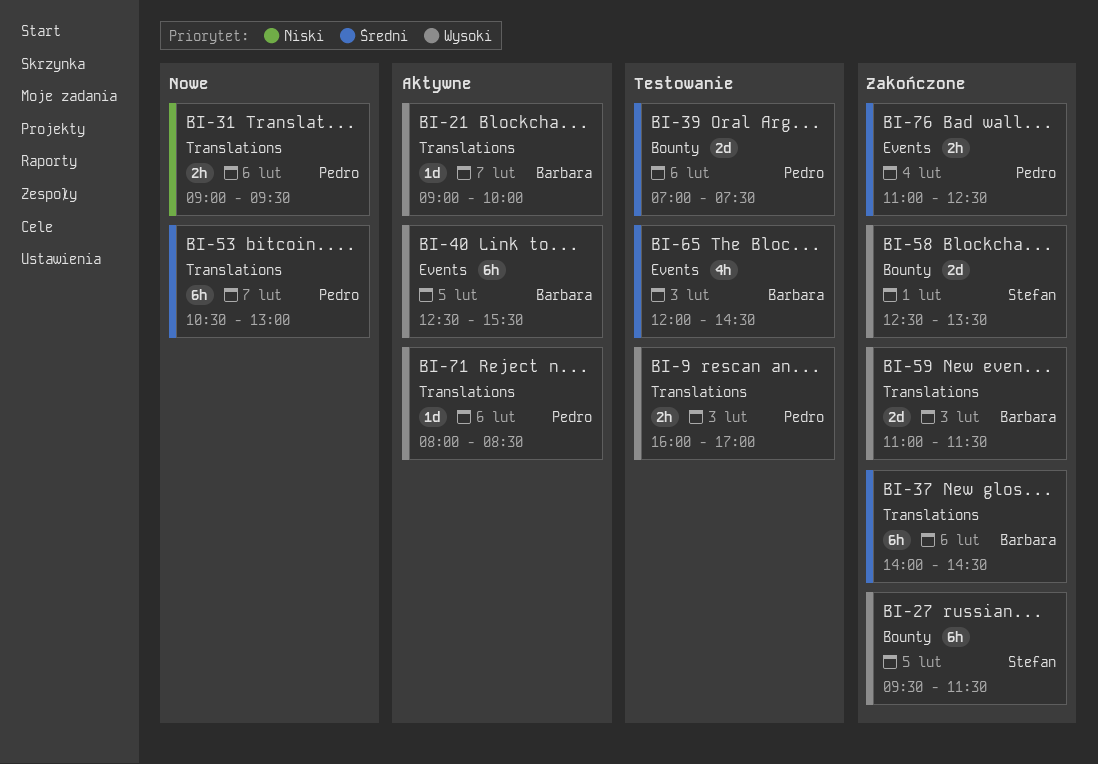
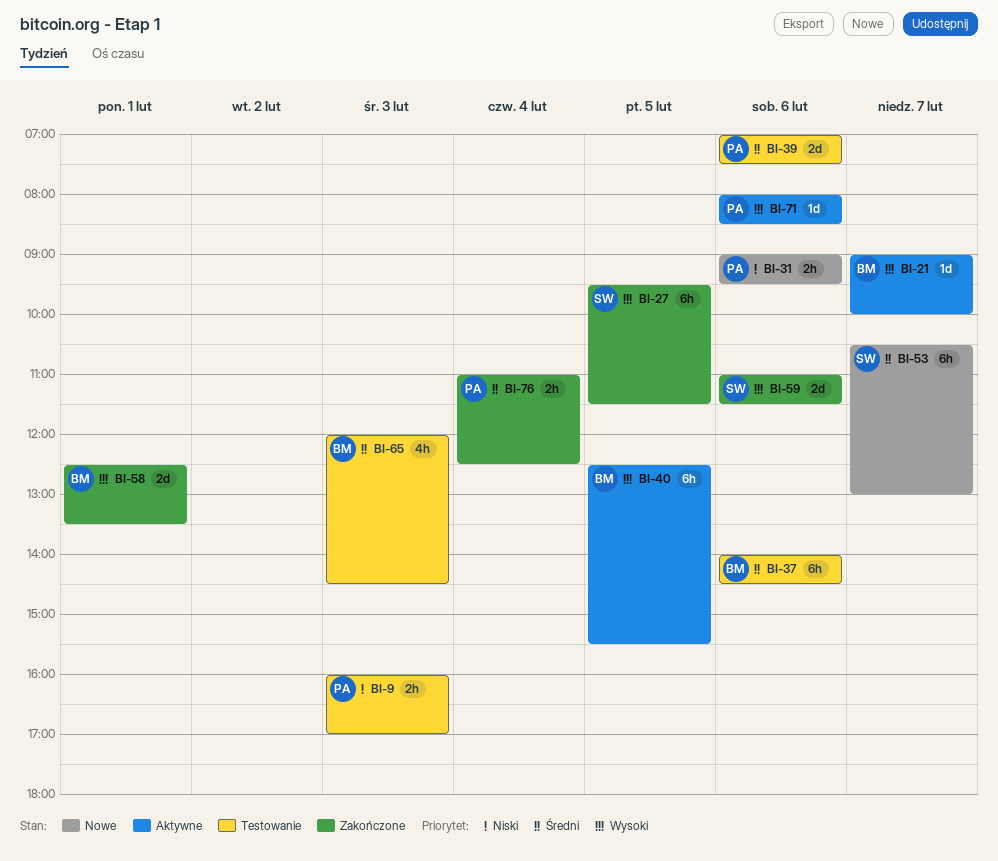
BI-9, priority: Wysoki -> Niski
BI-37, status: Zakończone -> Testowanie
BI-53, owner: Pedro -> Stefan
BI-58, owner: Stefan -> Barbara
BI-59, owner: Barbara -> Stefan
BI-59, day: Feb 3 -> Feb 6

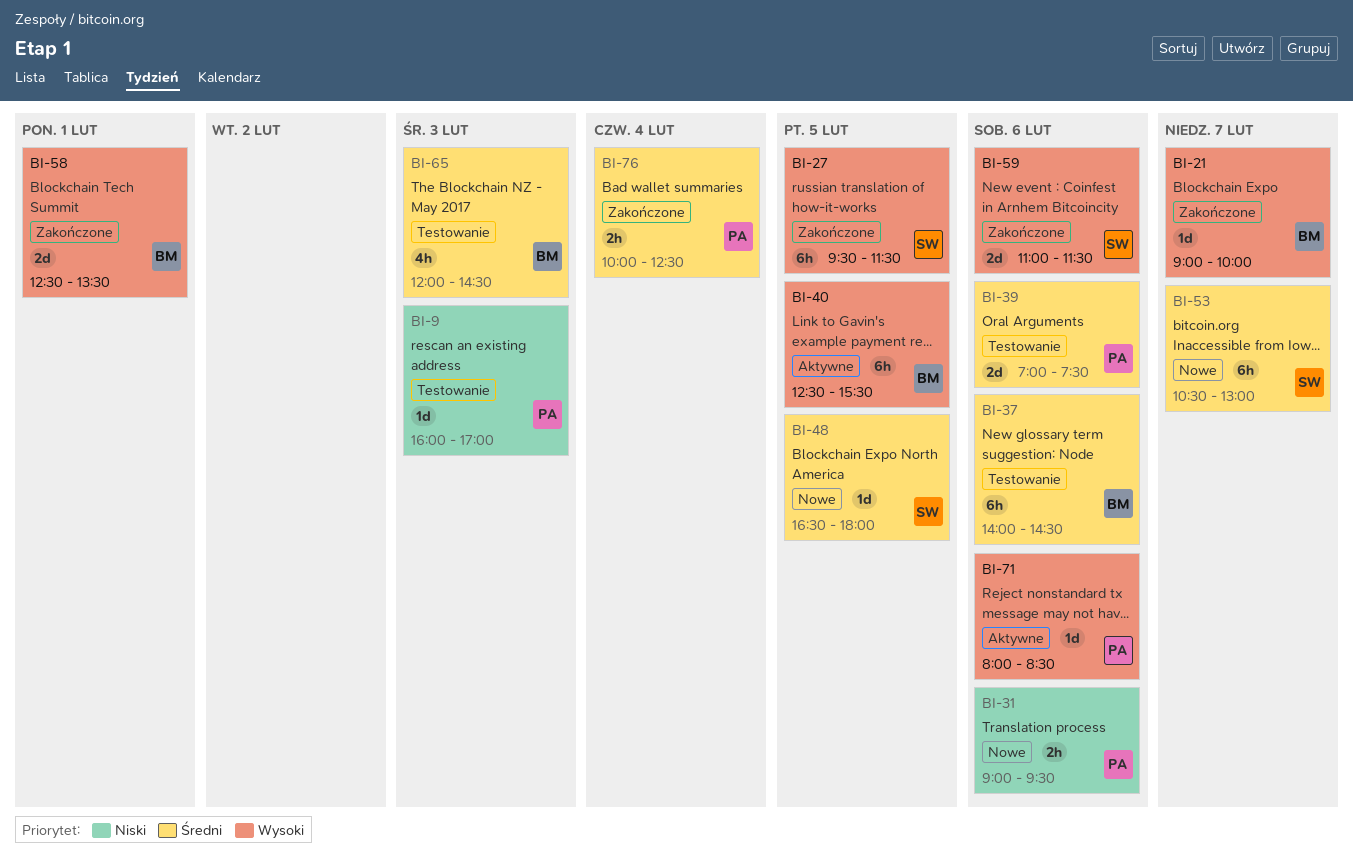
BI-9, estimate: 2h -> 1d
BI-21, status: Aktywne -> Zakończone
BI-48: none -> present
BI-76, begins: 11:00 -> 10:00

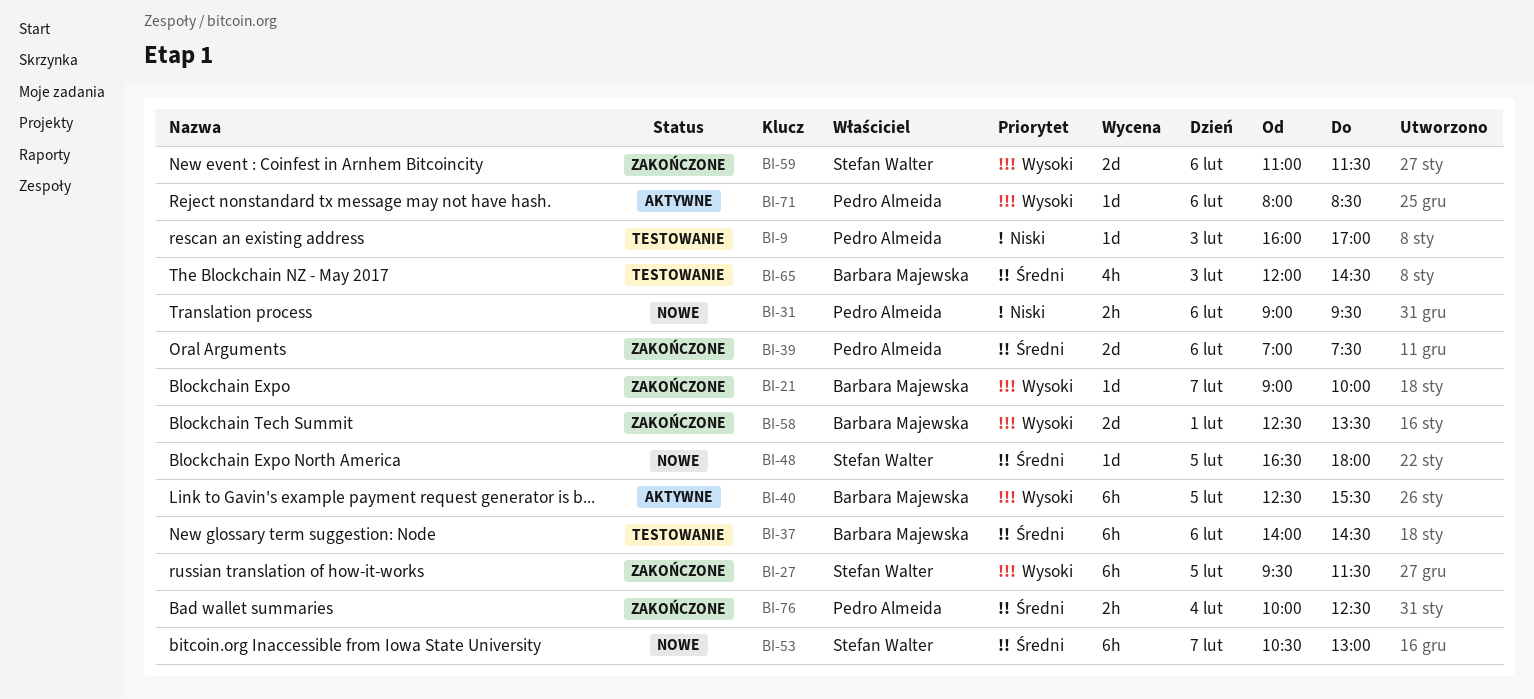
BI-39, status: Testowanie -> Zakończone

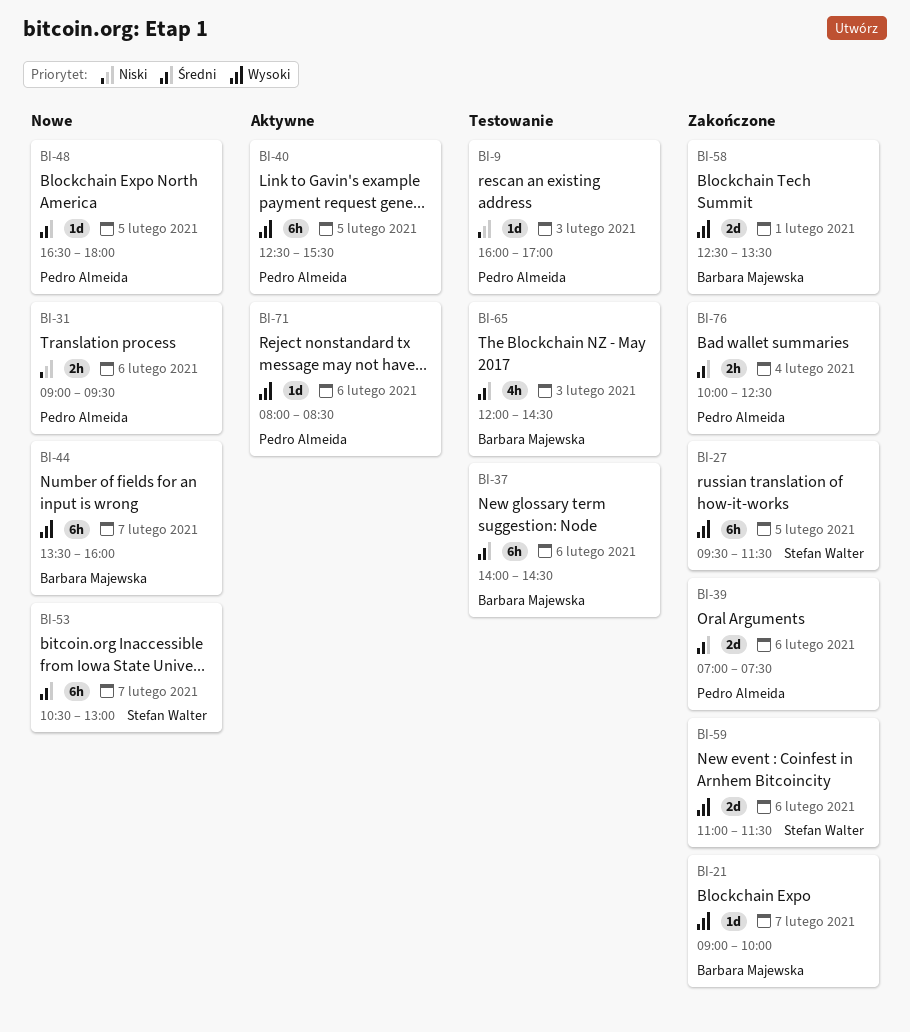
BI-40, owner: Barbara Majewska -> Pedro Almeida
BI-44: none -> present
BI-48, owner: Stefan Walter -> Pedro Almeida

